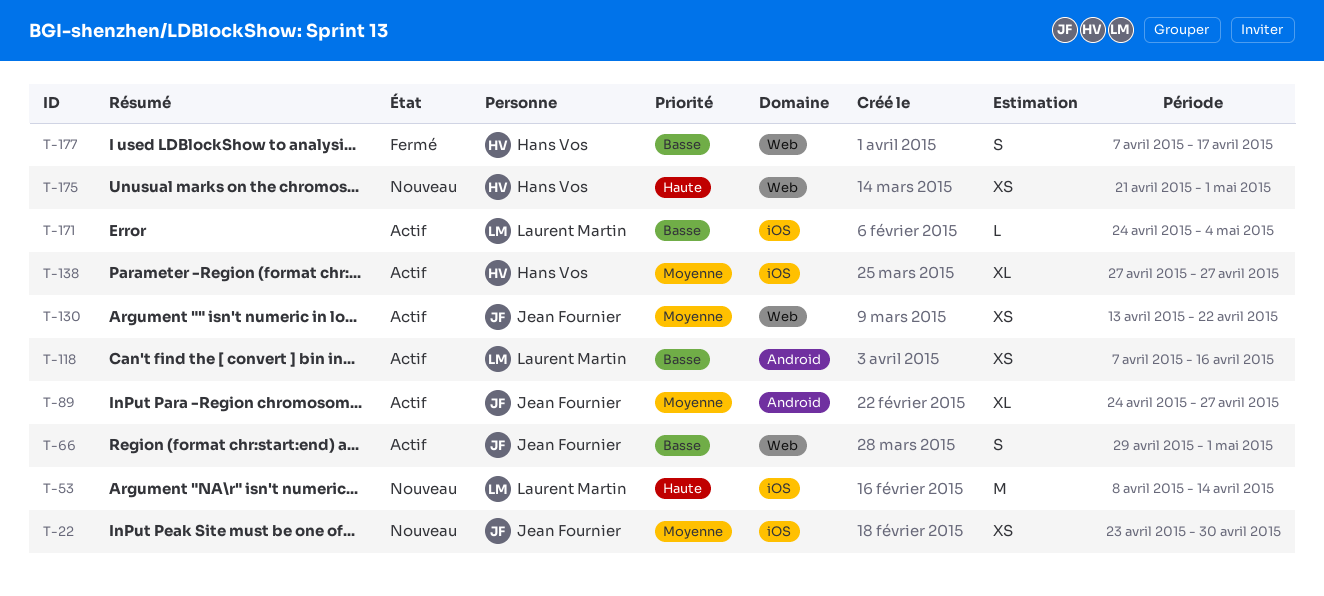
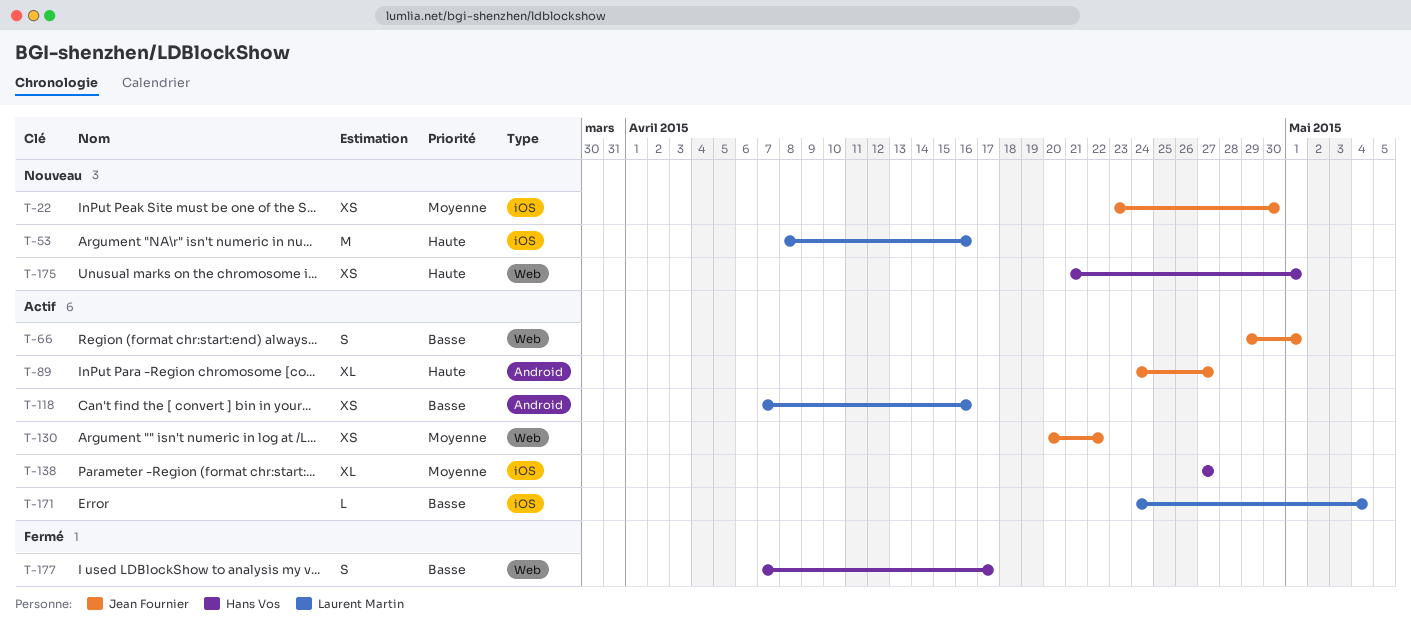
T-53, due: Apr 14 -> Apr 16
T-89, priority: Moyenne -> Haute
T-130, start: Apr 13 -> Apr 20

